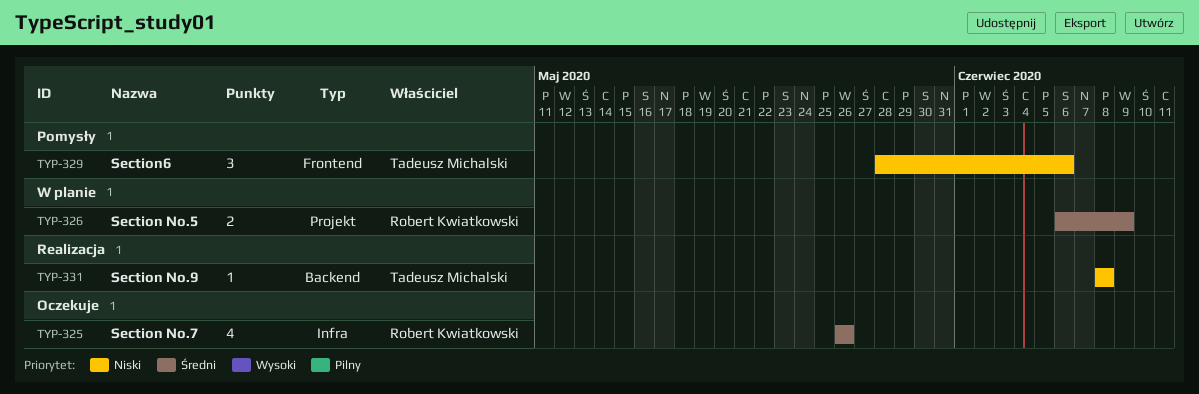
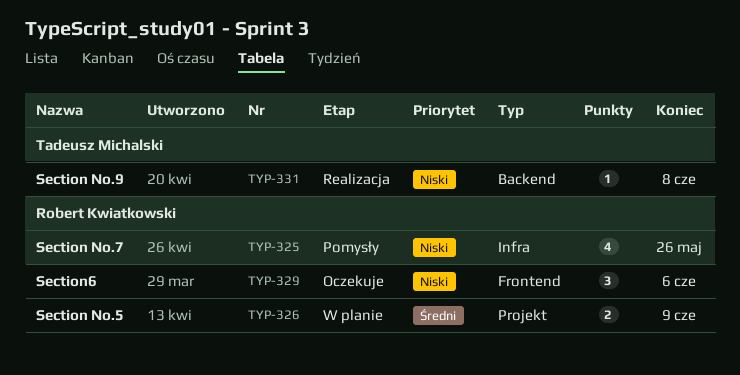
TYP-325, status: Oczekuje -> Pomysły
TYP-325, priority: Średni -> Niski
TYP-329, status: Pomysły -> Oczekuje
TYP-329, owner: Tadeusz Michalski -> Robert Kwiatkowski

